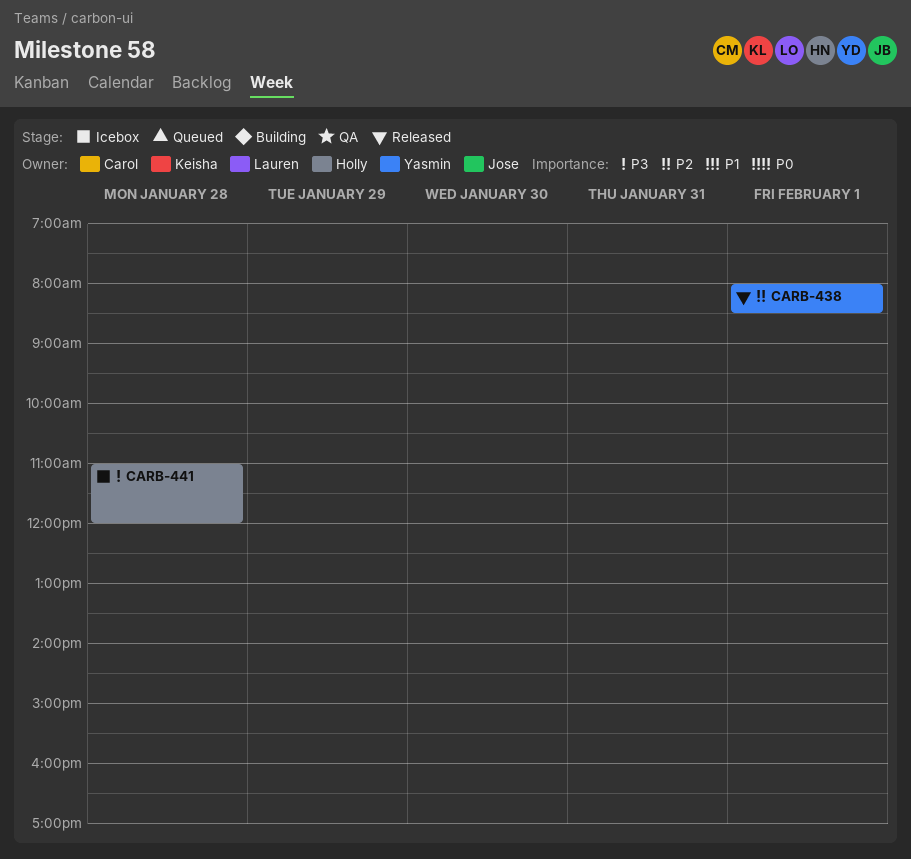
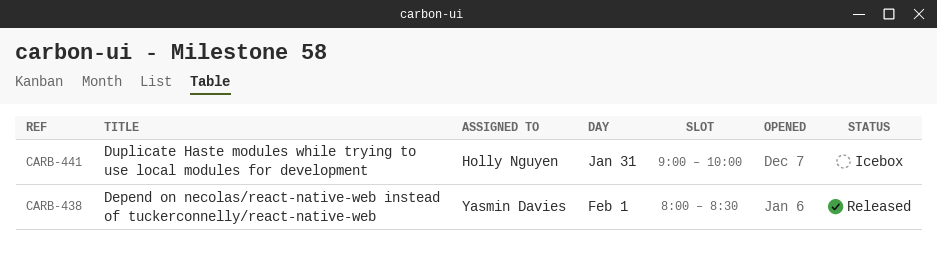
CARB-441, day: Jan 28 -> Jan 31
CARB-441, begins: 11:00 -> 09:00
CARB-441, ends: 12:00 -> 10:00

